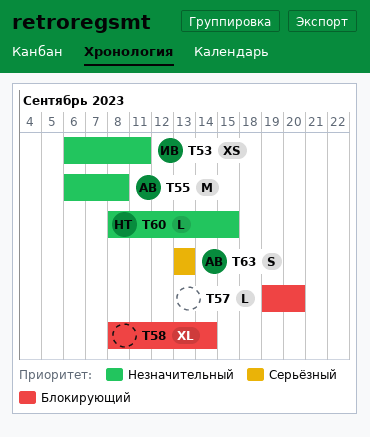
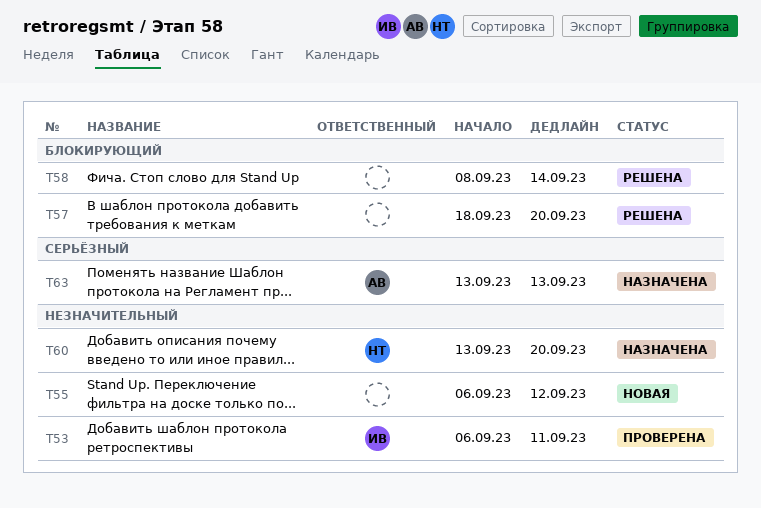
T55, owner: АВ -> none
T55, due: Sep 8 -> Sep 12
T57, start: Sep 19 -> Sep 18
T60, start: Sep 8 -> Sep 13
T60, due: Sep 15 -> Sep 20

